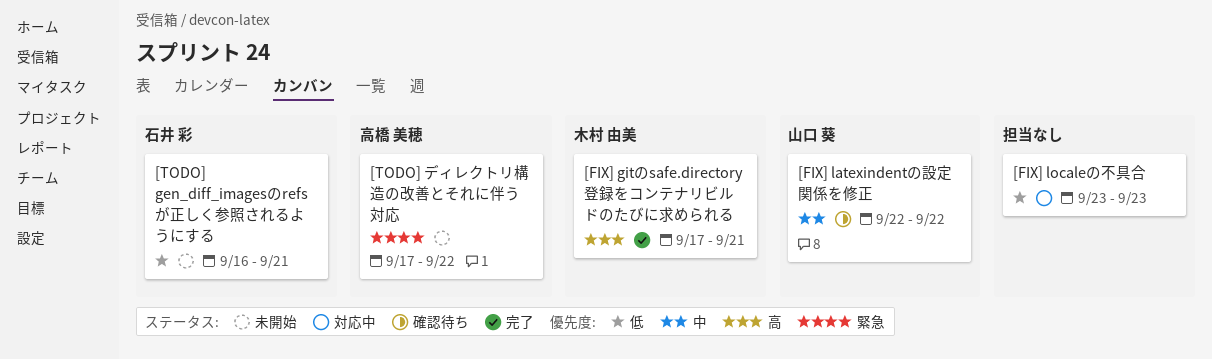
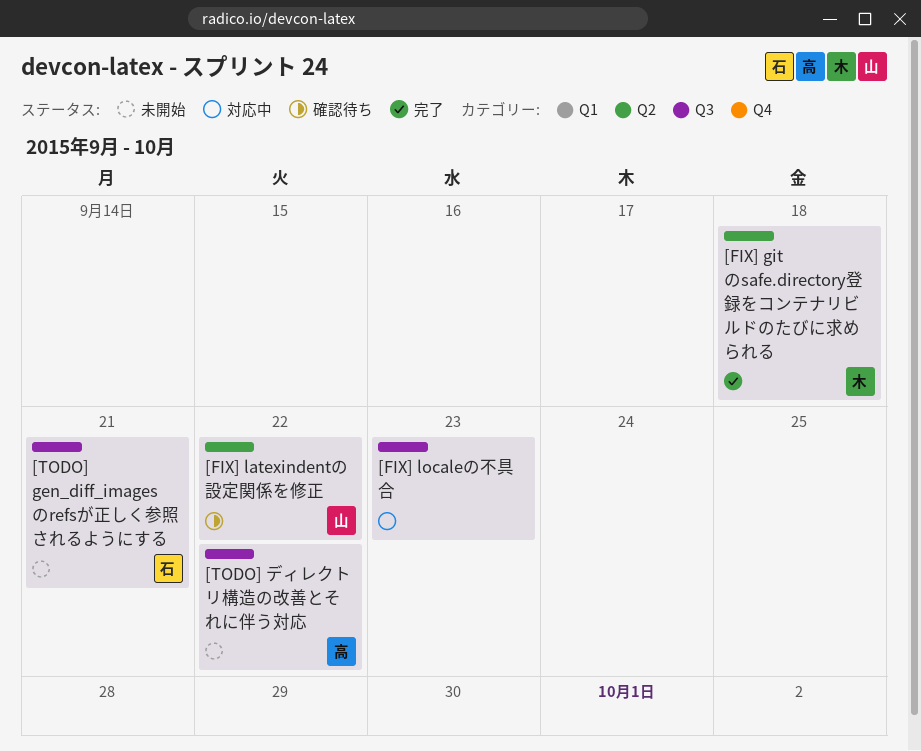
[FIX] gitのsafe.directory登録をコンテナリビルドのたびに求められる, due: Sep 21 -> Sep 18

